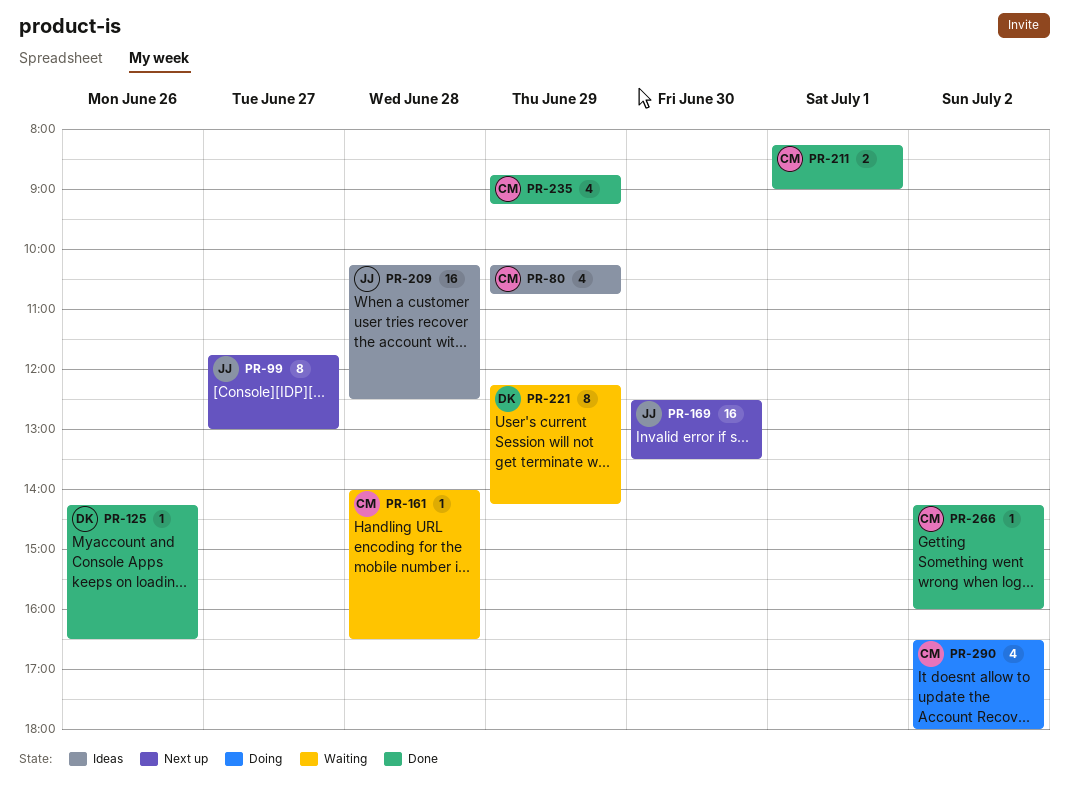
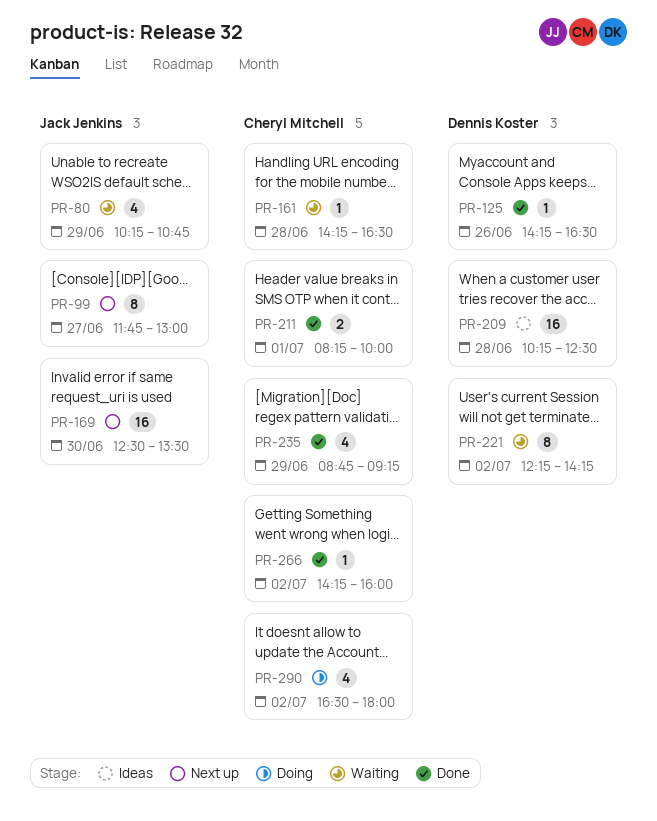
PR-80, status: Ideas -> Waiting
PR-80, owner: Cheryl Mitchell -> Jack Jenkins
PR-161, begins: 14:00 -> 14:15
PR-209, owner: Jack Jenkins -> Dennis Koster
PR-211, ends: 09:00 -> 10:00
PR-221, day: Jun 29 -> Jul 2

